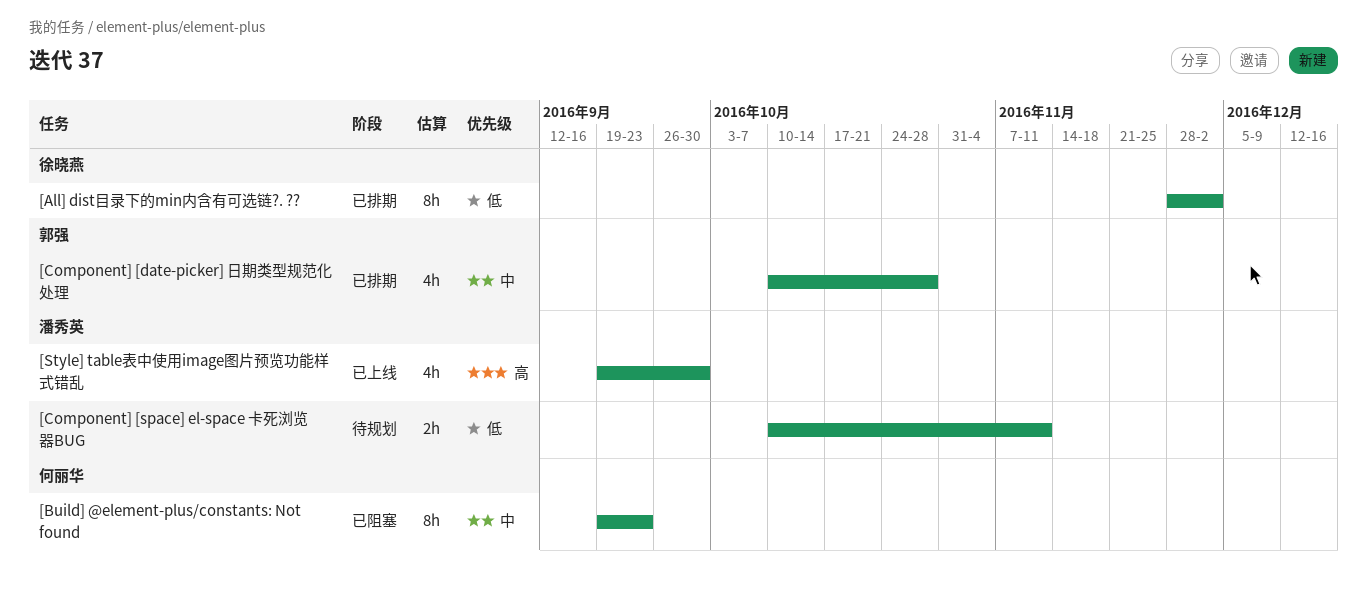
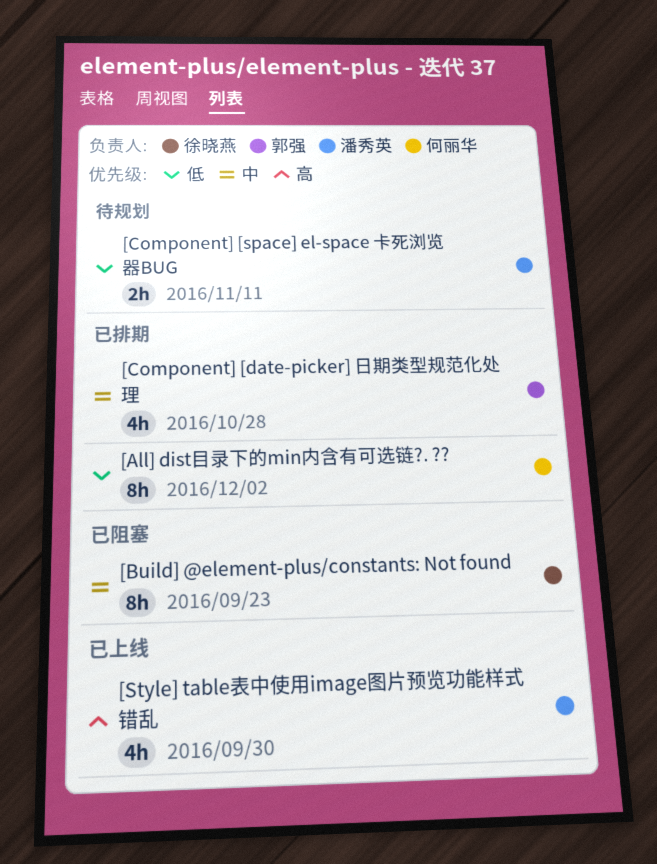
[All] dist目录下的min内含有可选链?. ??, owner: 徐晓燕 -> 何丽华
[Build] @element-plus/constants: Not found, owner: 何丽华 -> 徐晓燕

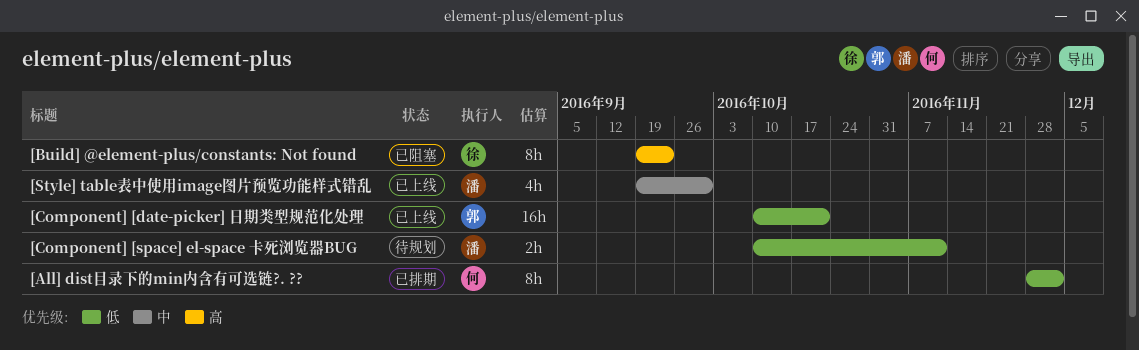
[Build] @element-plus/constants: Not found, priority: 中 -> 高
[Component] [date-picker] 日期类型规范化处理, status: 已排期 -> 已上线
[Component] [date-picker] 日期类型规范化处理, priority: 中 -> 低
[Component] [date-picker] 日期类型规范化处理, estimate: 4h -> 16h
[Component] [date-picker] 日期类型规范化处理, due: Oct 28 -> Oct 21
[Style] table表中使用image图片预览功能样式错乱, priority: 高 -> 中

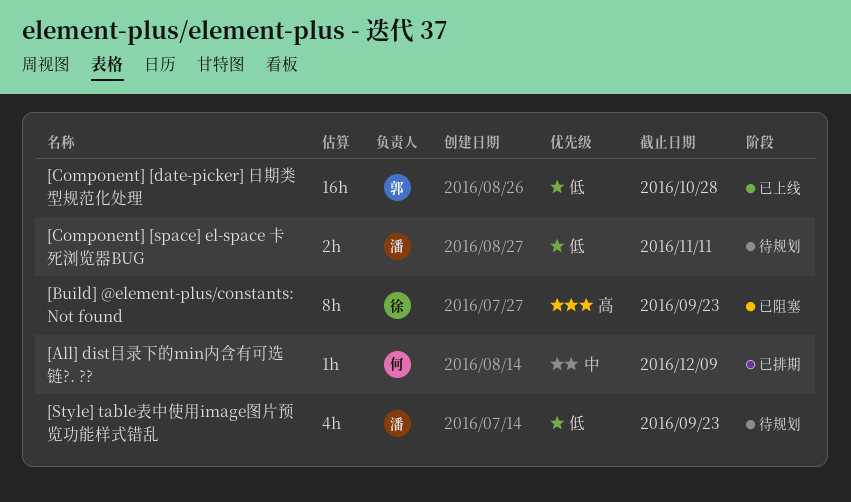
[All] dist目录下的min内含有可选链?. ??, priority: 低 -> 中
[All] dist目录下的min内含有可选链?. ??, estimate: 8h -> 1h
[All] dist目录下的min内含有可选链?. ??, due: Dec 2 -> Dec 9
[Component] [date-picker] 日期类型规范化处理, due: Oct 21 -> Oct 28
[Style] table表中使用image图片预览功能样式错乱, status: 已上线 -> 待规划
[Style] table表中使用image图片预览功能样式错乱, priority: 中 -> 低
[Style] table表中使用image图片预览功能样式错乱, due: Sep 30 -> Sep 23

